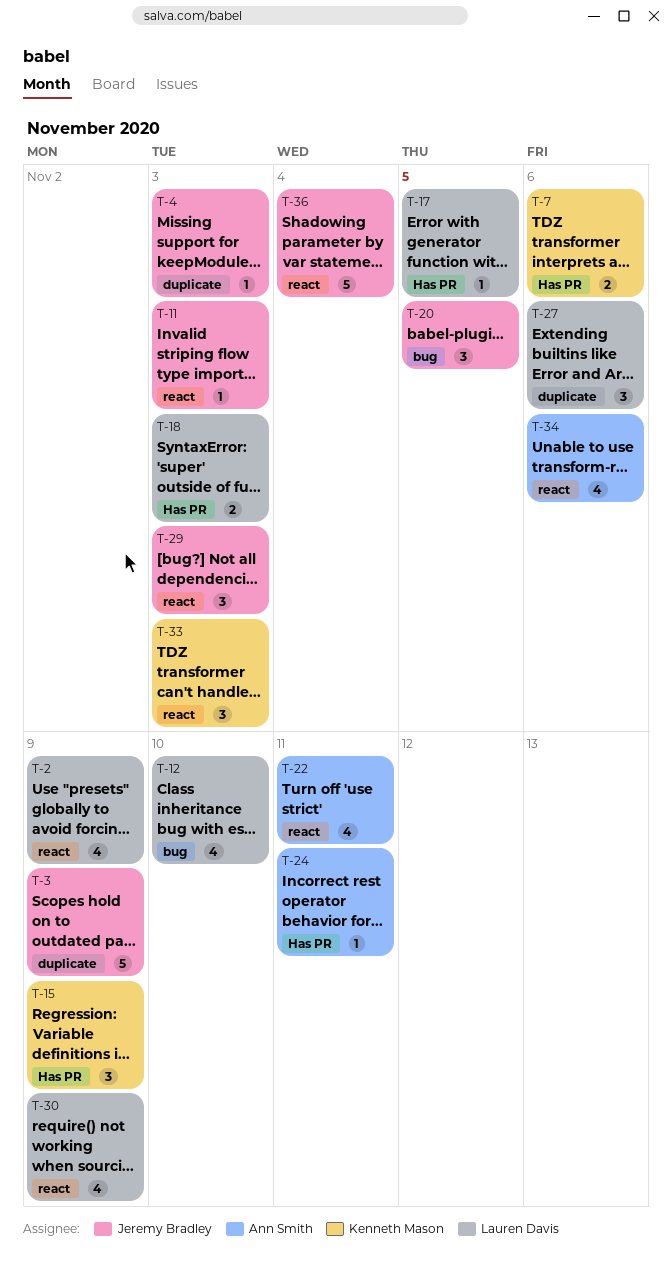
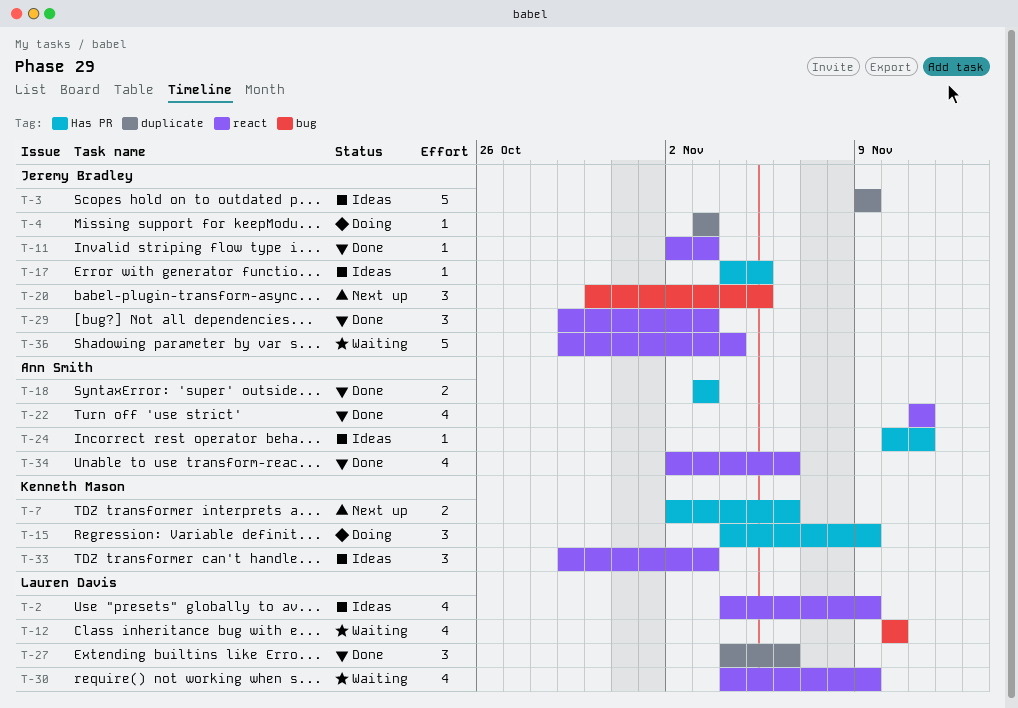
T-17, owner: Lauren Davis -> Jeremy Bradley
T-18, owner: Lauren Davis -> Ann Smith

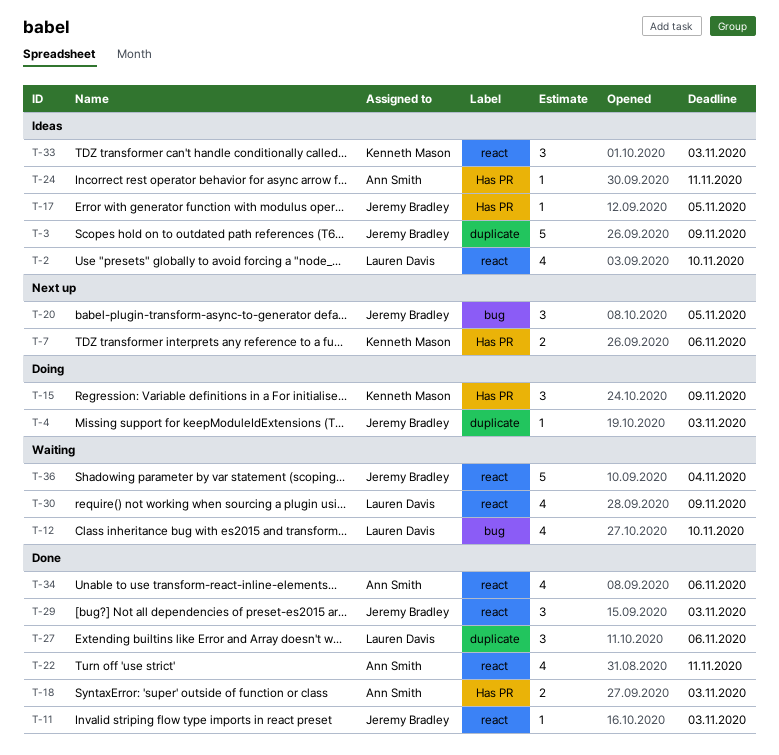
T-2, due: Nov 9 -> Nov 10

